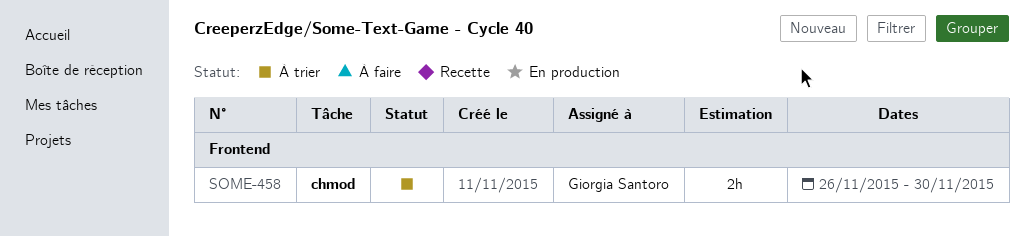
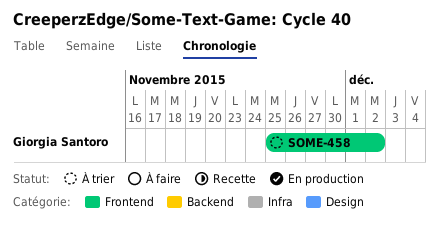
SOME-458, start: Nov 26 -> Nov 25
SOME-458, due: Nov 30 -> Dec 2

